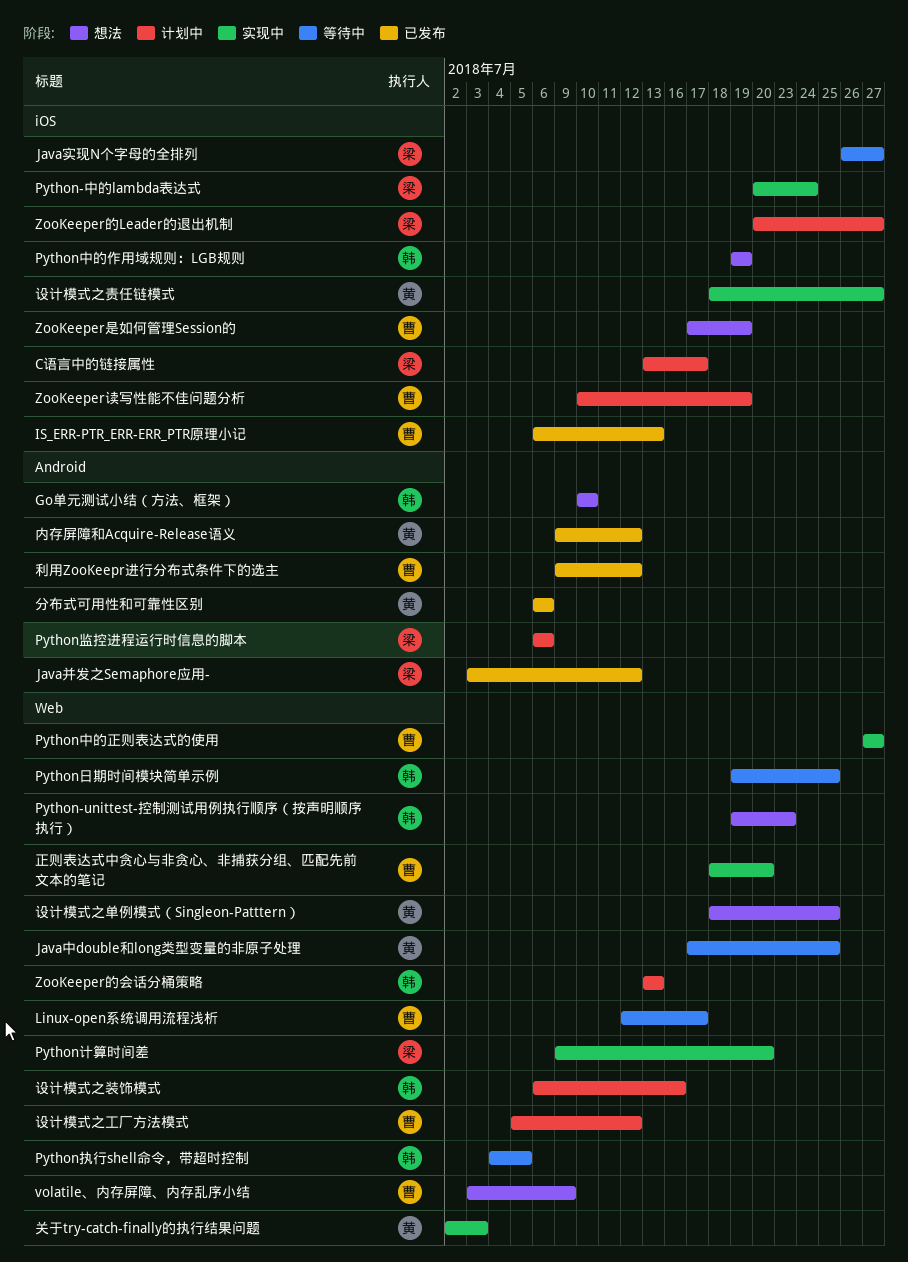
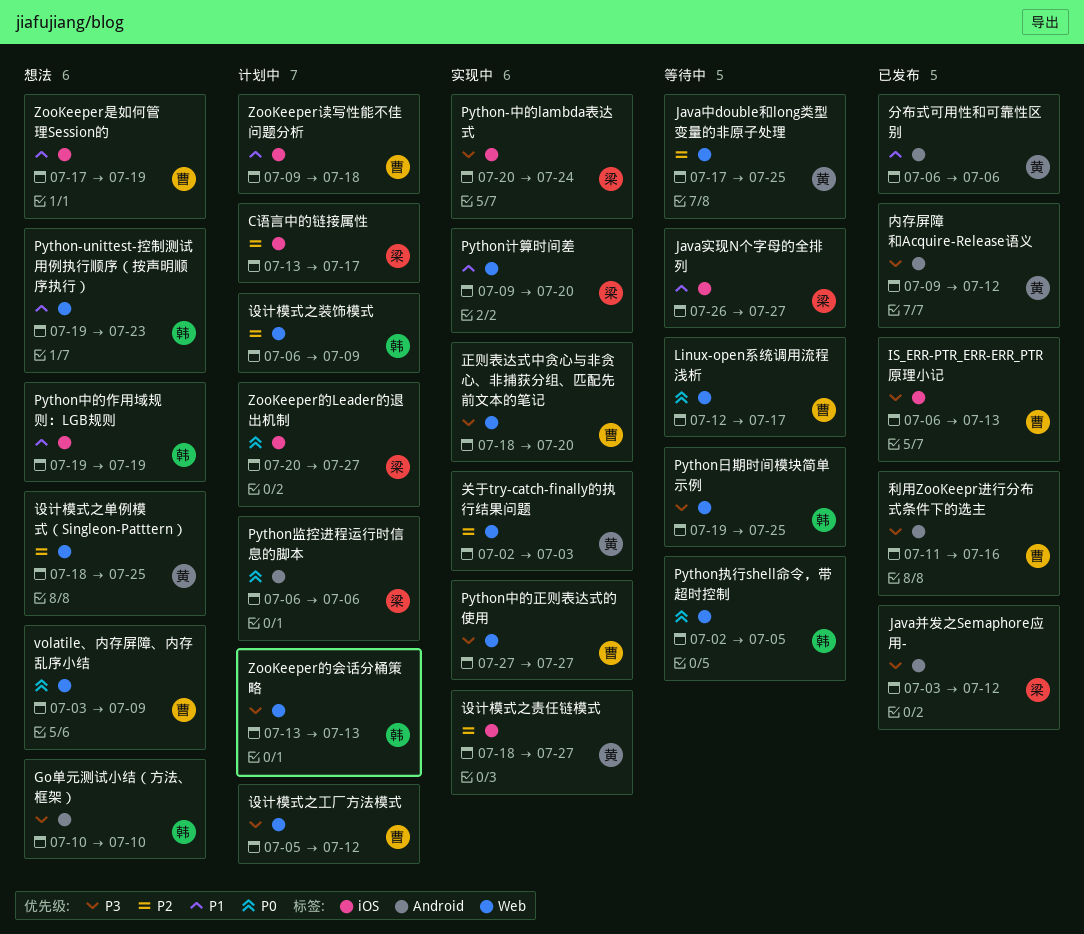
Python执行shell命令，带超时控制, start: Jul 4 -> Jul 2
ZooKeeper读写性能不佳问题分析, start: Jul 10 -> Jul 9
ZooKeeper读写性能不佳问题分析, due: Jul 19 -> Jul 18
利用ZooKeepr进行分布式条件下的选主, start: Jul 9 -> Jul 11
利用ZooKeepr进行分布式条件下的选主, due: Jul 12 -> Jul 16
设计模式之装饰模式, due: Jul 16 -> Jul 9

